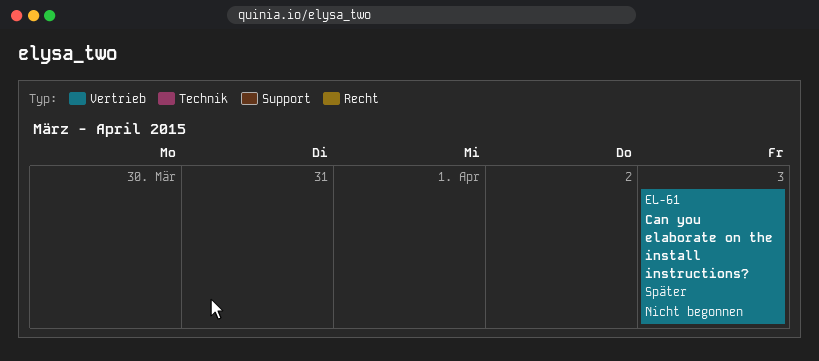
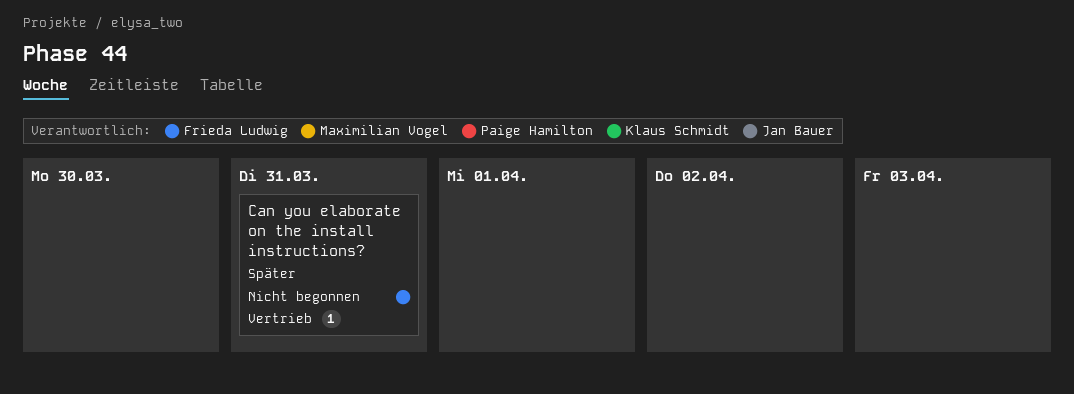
Can you elaborate on the install instructions?, due: Apr 3 -> Mar 31

